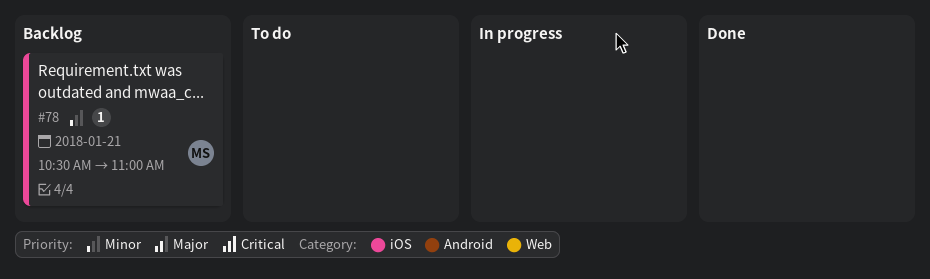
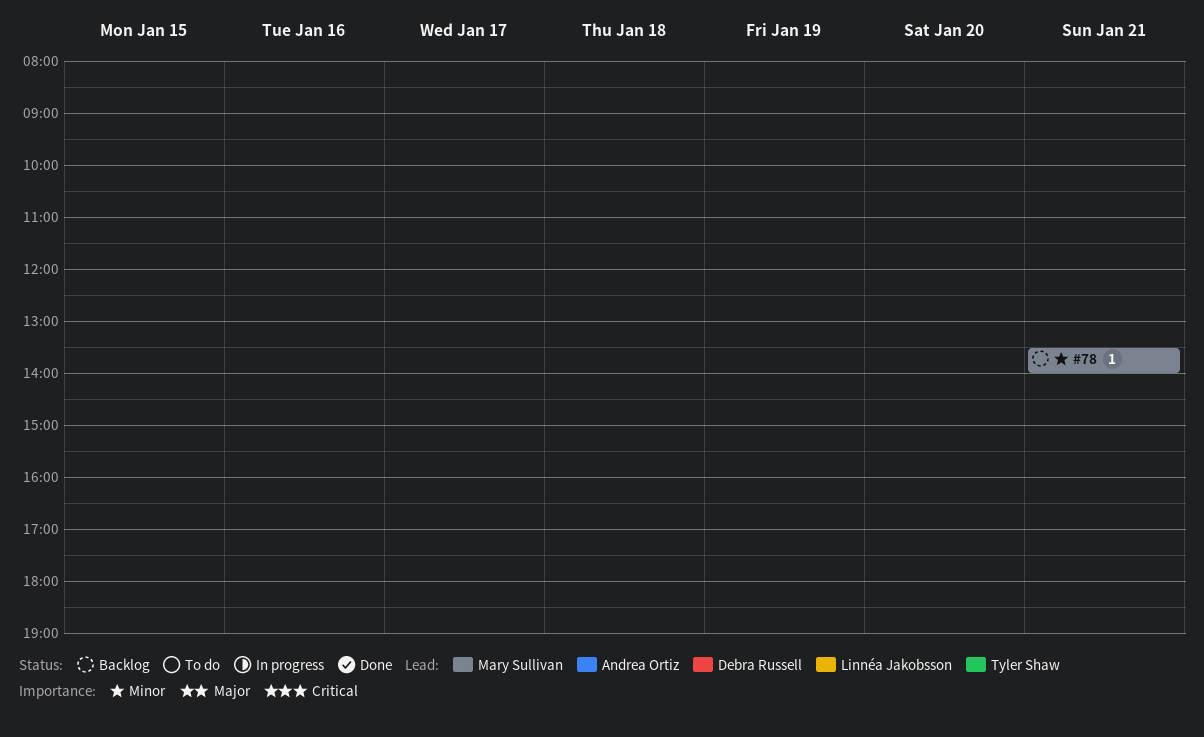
#78, begins: 10:30 -> 13:30
#78, ends: 11:00 -> 14:00

